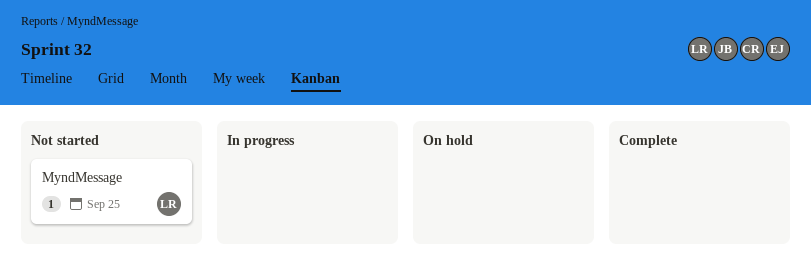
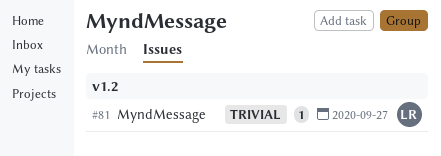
MyndMessage, due: Sep 25 -> Sep 27

